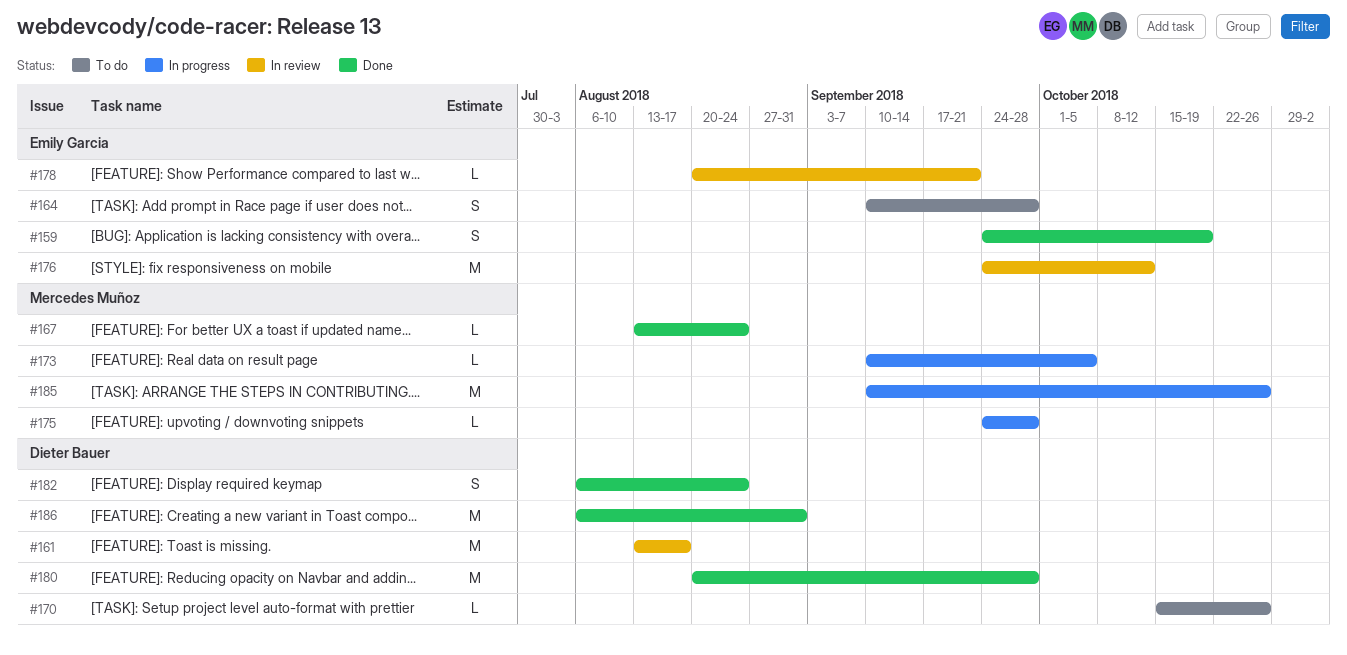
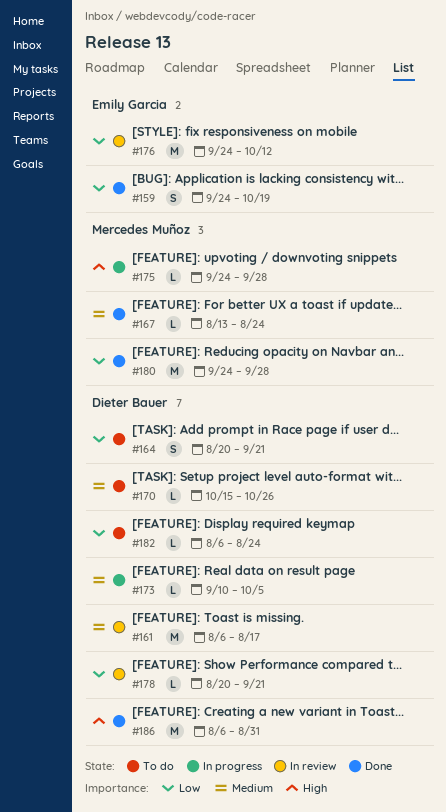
#161, start: Aug 13 -> Aug 6
#164, owner: Emily Garcia -> Dieter Bauer
#164, start: Sep 10 -> Aug 20
#164, due: Sep 28 -> Sep 21
#173, owner: Mercedes Muñoz -> Dieter Bauer
#178, owner: Emily Garcia -> Dieter Bauer
#180, owner: Dieter Bauer -> Mercedes Muñoz
#180, start: Aug 20 -> Sep 24
#182, status: Done -> To do
#182, estimate: S -> L
#185: present -> none

